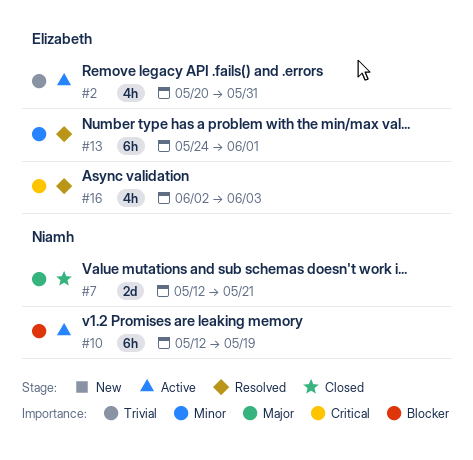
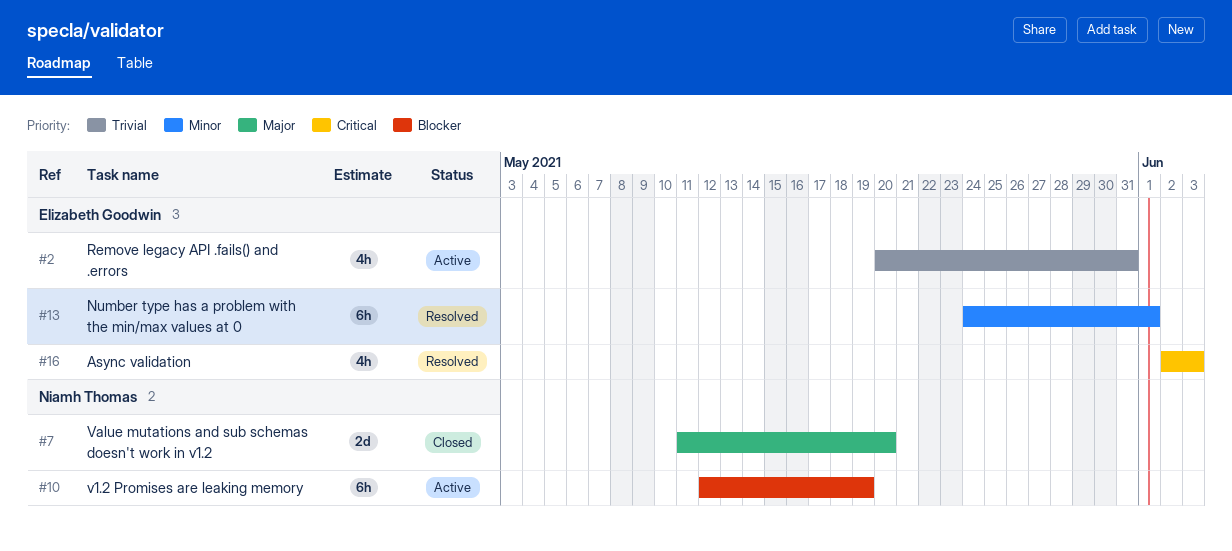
#7, start: May 12 -> May 11
#7, due: May 21 -> May 20

